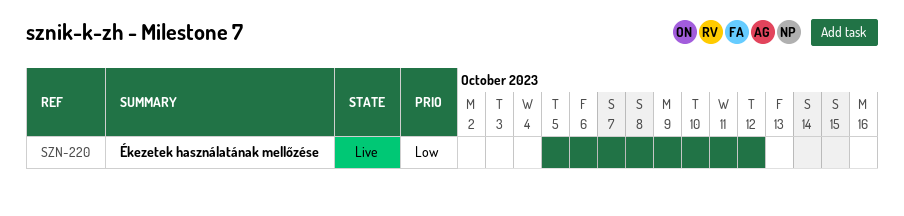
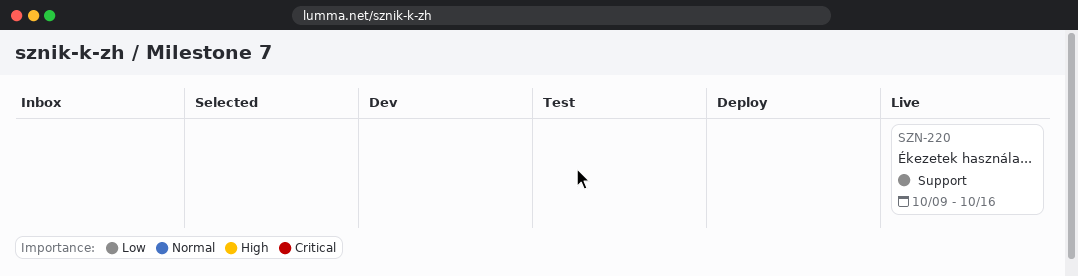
SZN-220, start: Oct 5 -> Oct 9
SZN-220, due: Oct 12 -> Oct 16

